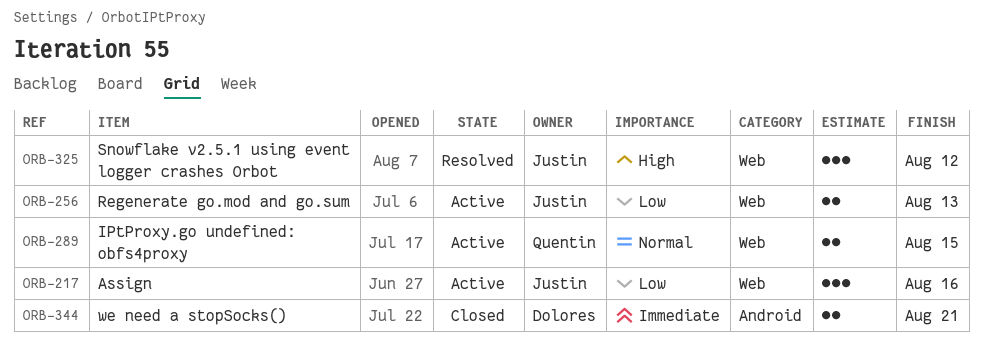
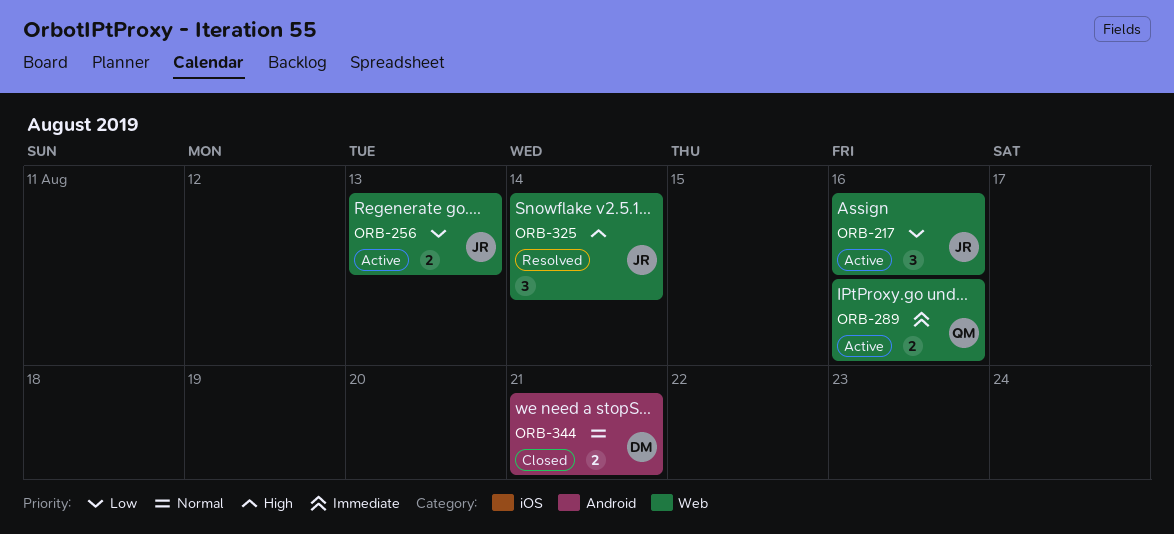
ORB-289, priority: Normal -> Immediate
ORB-289, due: Aug 15 -> Aug 16
ORB-325, due: Aug 12 -> Aug 14
ORB-344, priority: Immediate -> Normal

